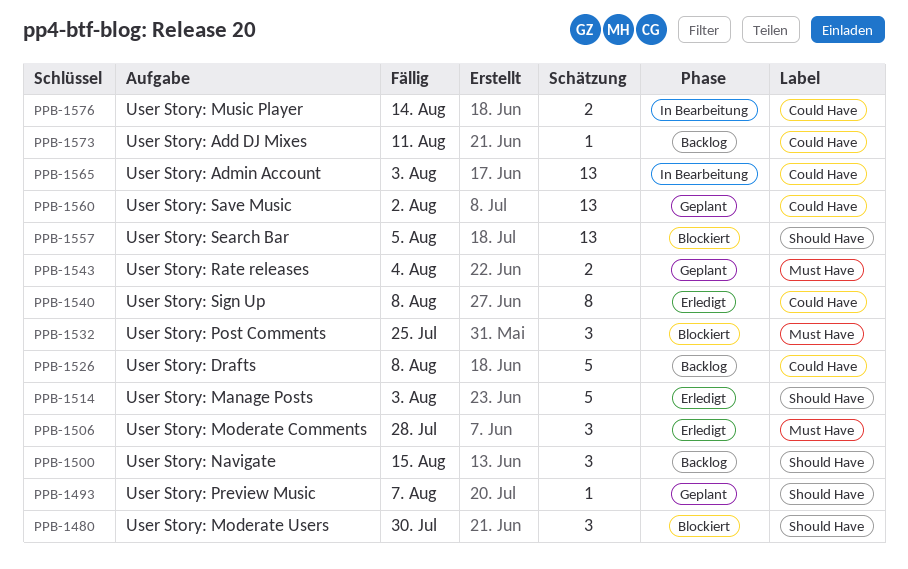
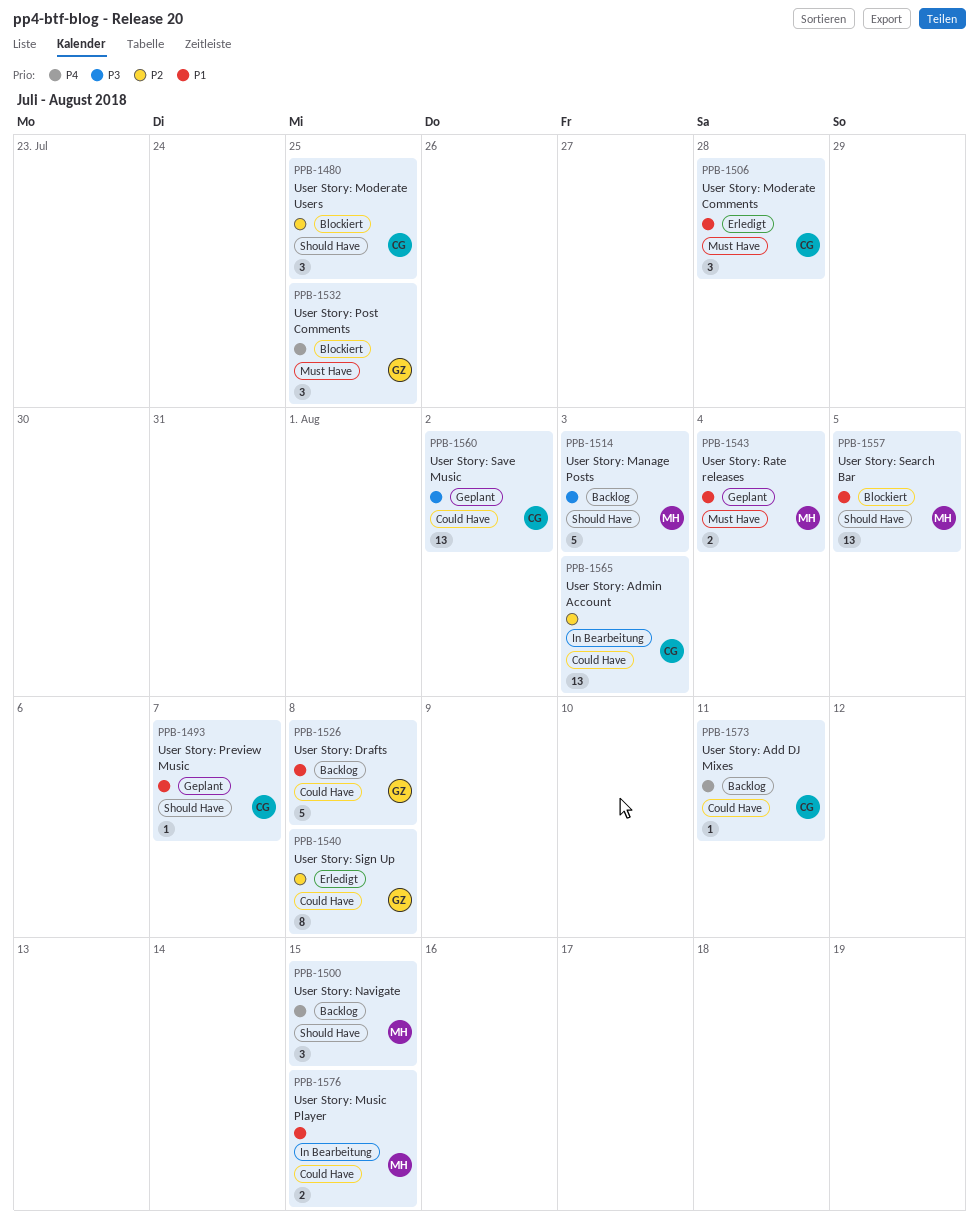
PPB-1480, due: Jul 30 -> Jul 25
PPB-1514, status: Erledigt -> Backlog
PPB-1576, due: Aug 14 -> Aug 15

